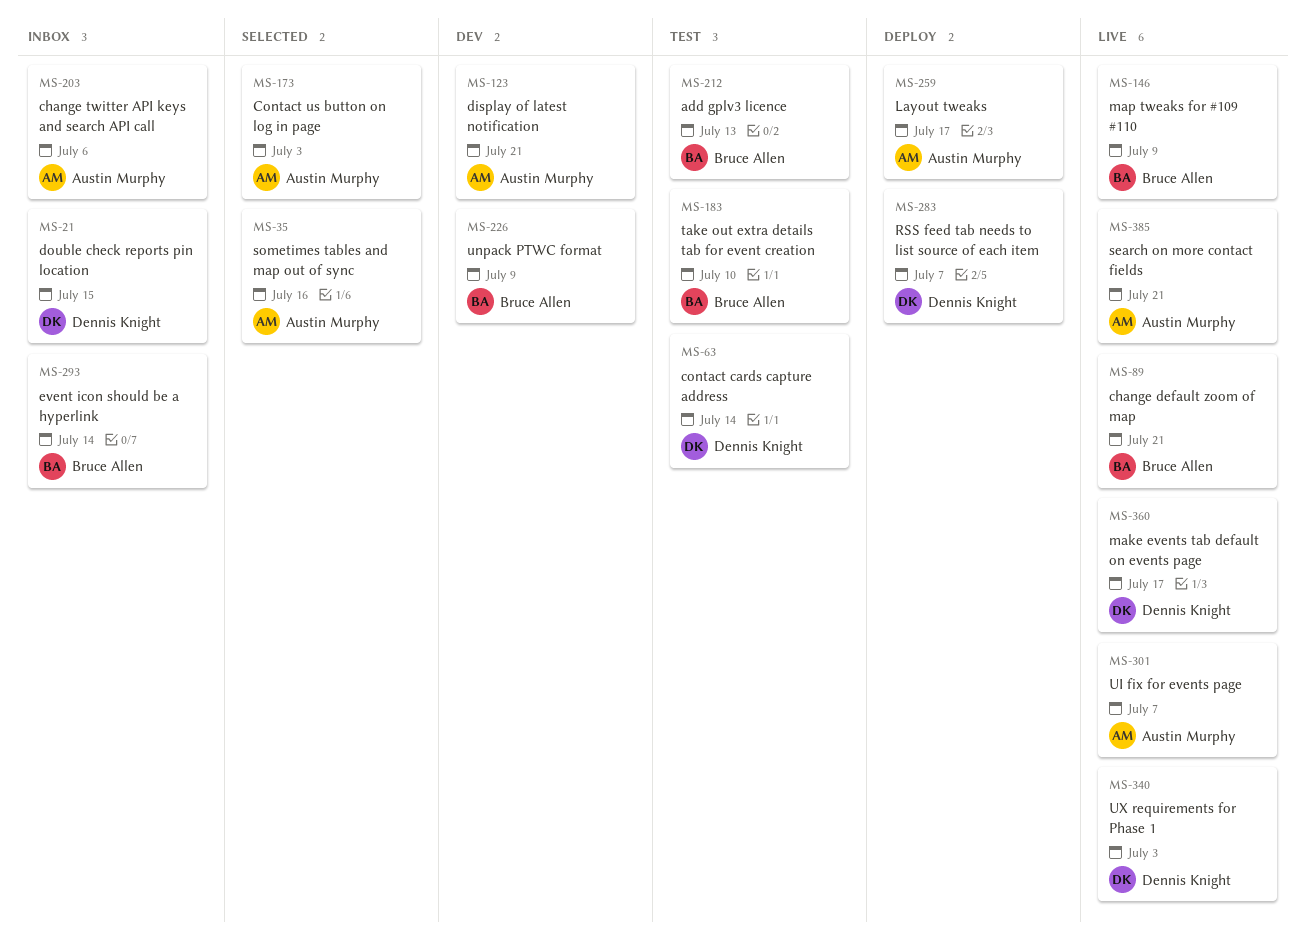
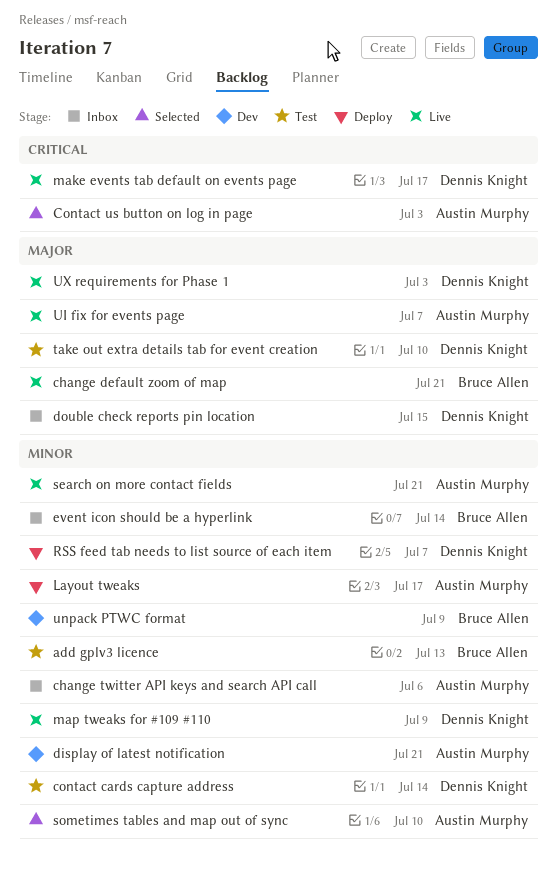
map tweaks for #109 #110, owner: Bruce Allen -> Dennis Knight
sometimes tables and map out of sync, due: Jul 16 -> Jul 10
take out extra details tab for event creation, owner: Bruce Allen -> Dennis Knight

